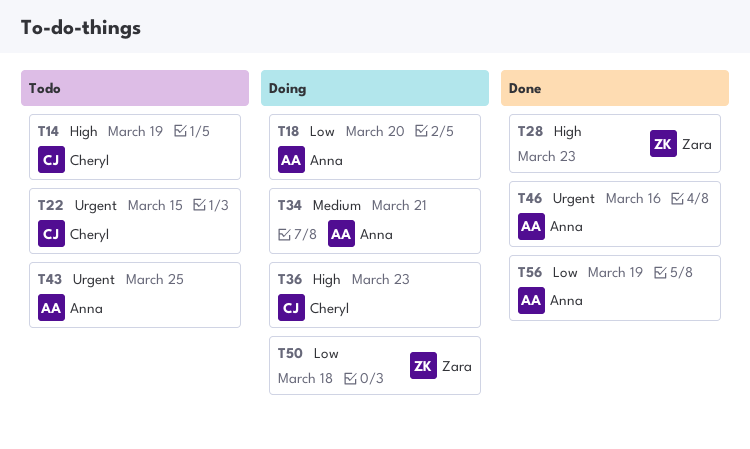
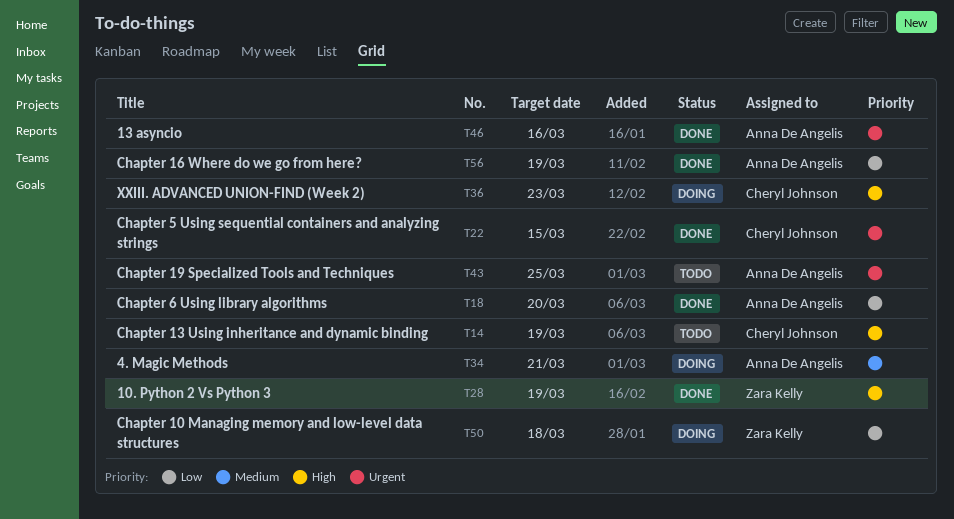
T18, status: Doing -> Done
T22, status: Todo -> Done
T28, due: Mar 23 -> Mar 19

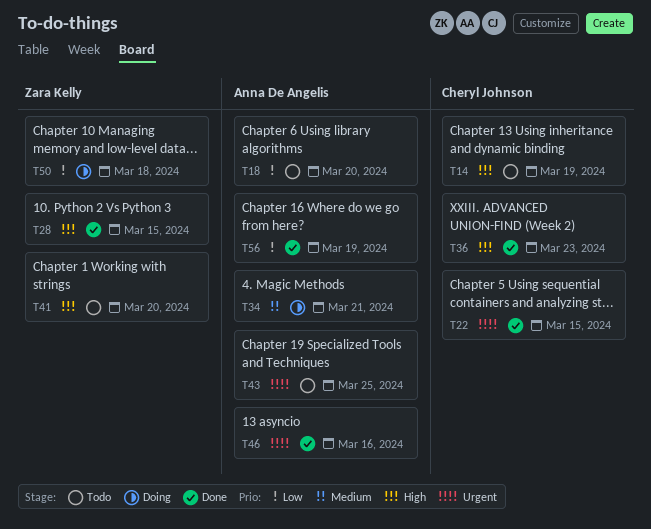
T18, status: Done -> Todo
T28, due: Mar 19 -> Mar 15
T36, status: Doing -> Done
T41: none -> present

